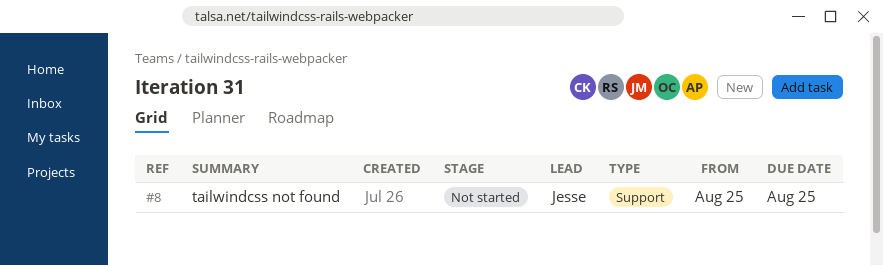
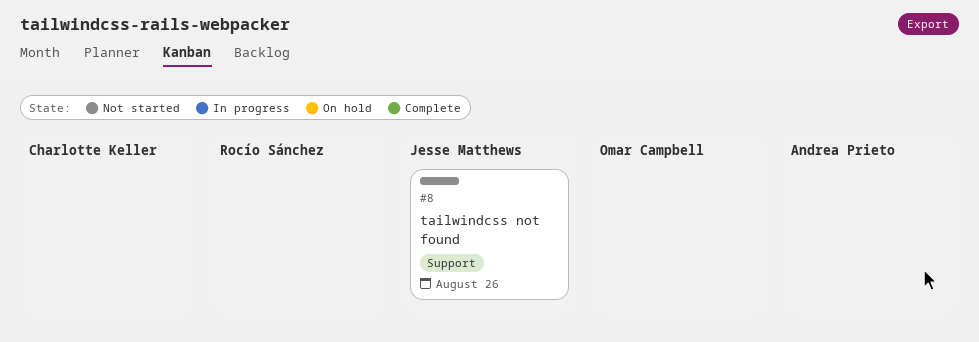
#8, due: Aug 25 -> Aug 26

